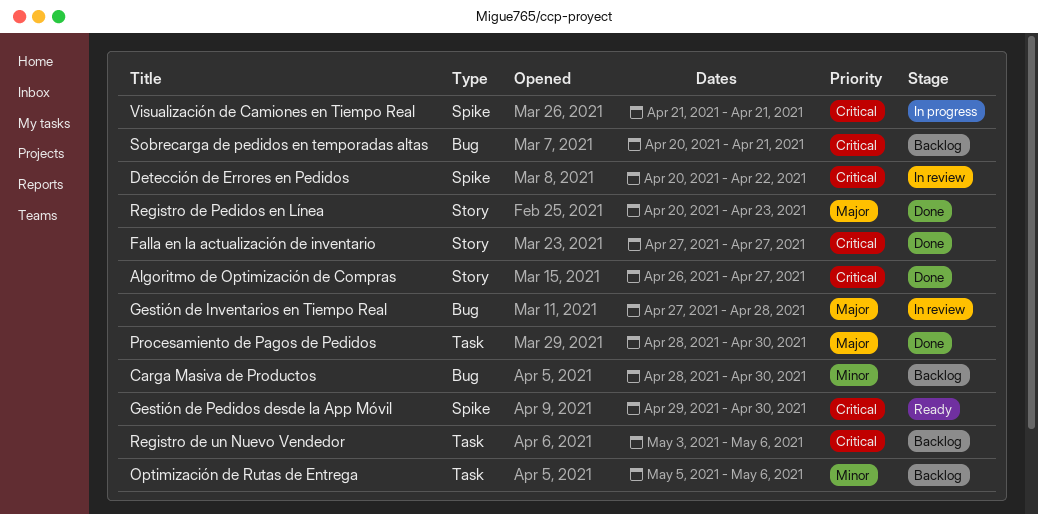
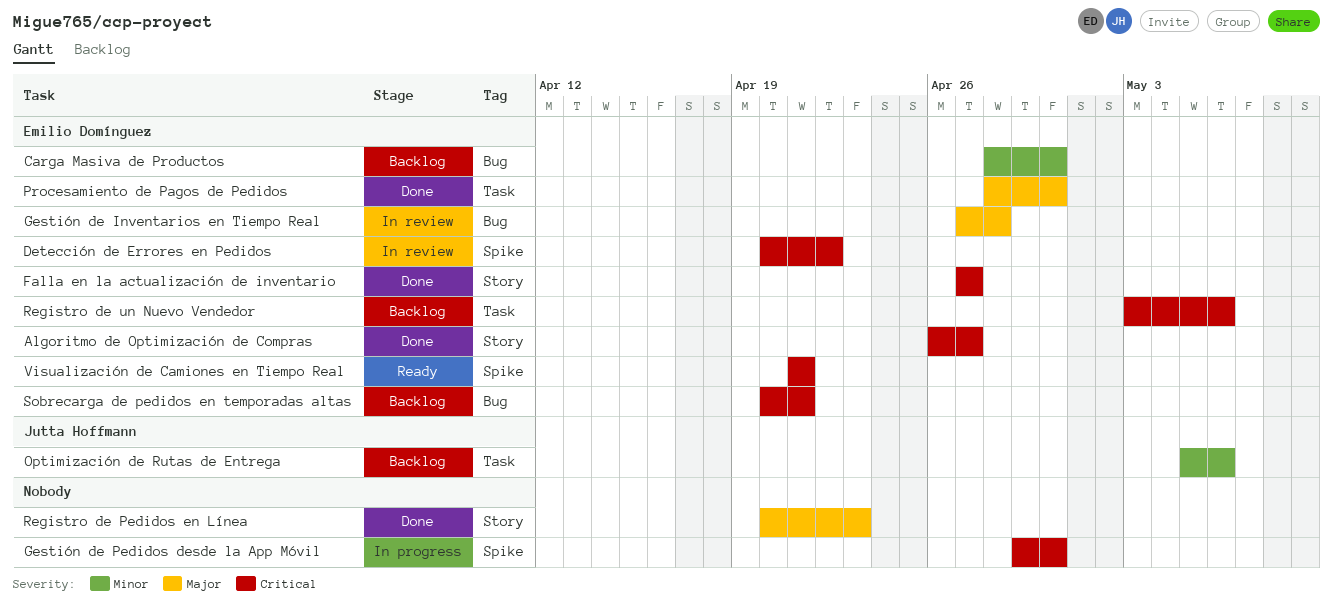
Gestión de Pedidos desde la App Móvil, status: Ready -> In progress
Visualización de Camiones en Tiempo Real, status: In progress -> Ready

